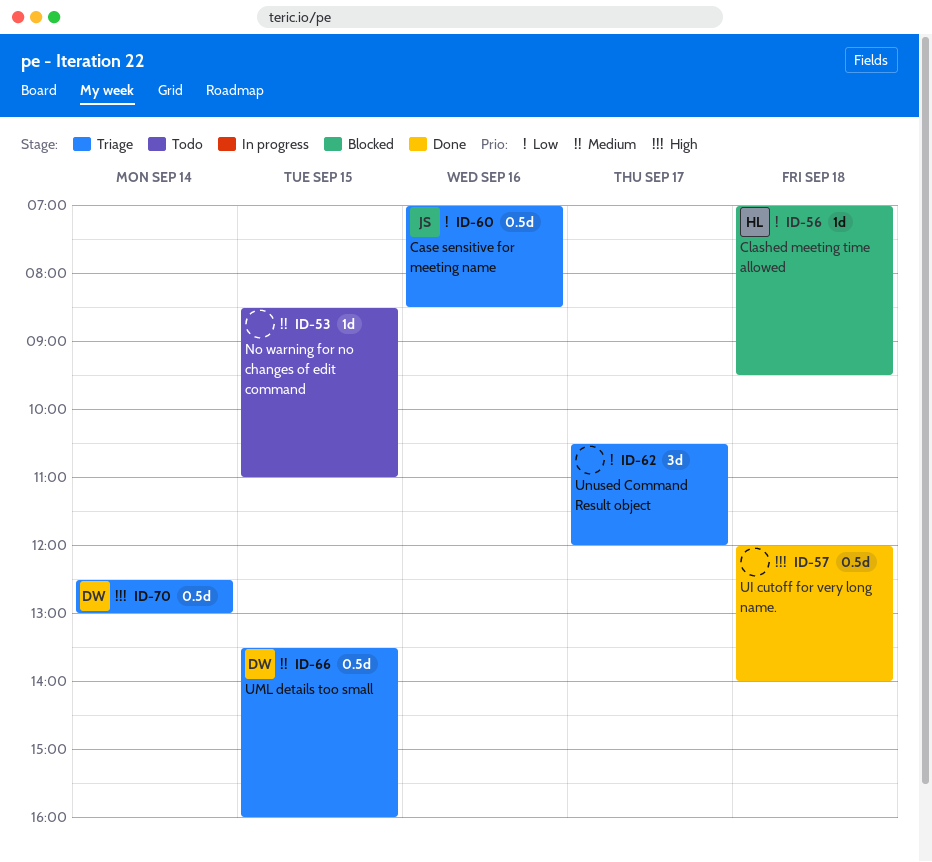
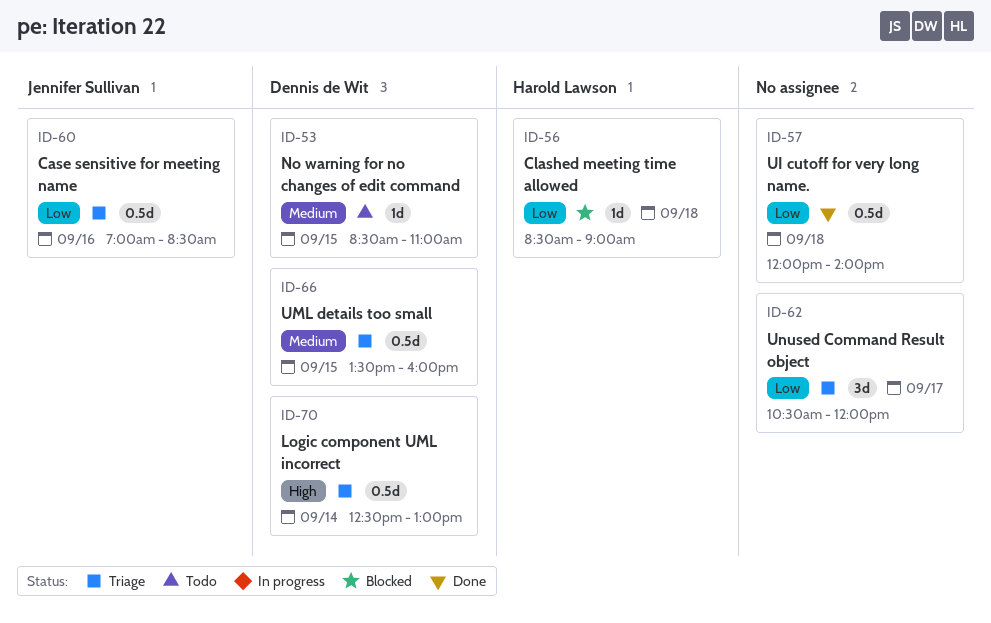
ID-53, owner: none -> Dennis de Wit
ID-56, begins: 07:00 -> 08:30
ID-56, ends: 09:30 -> 09:00
ID-57, priority: High -> Low

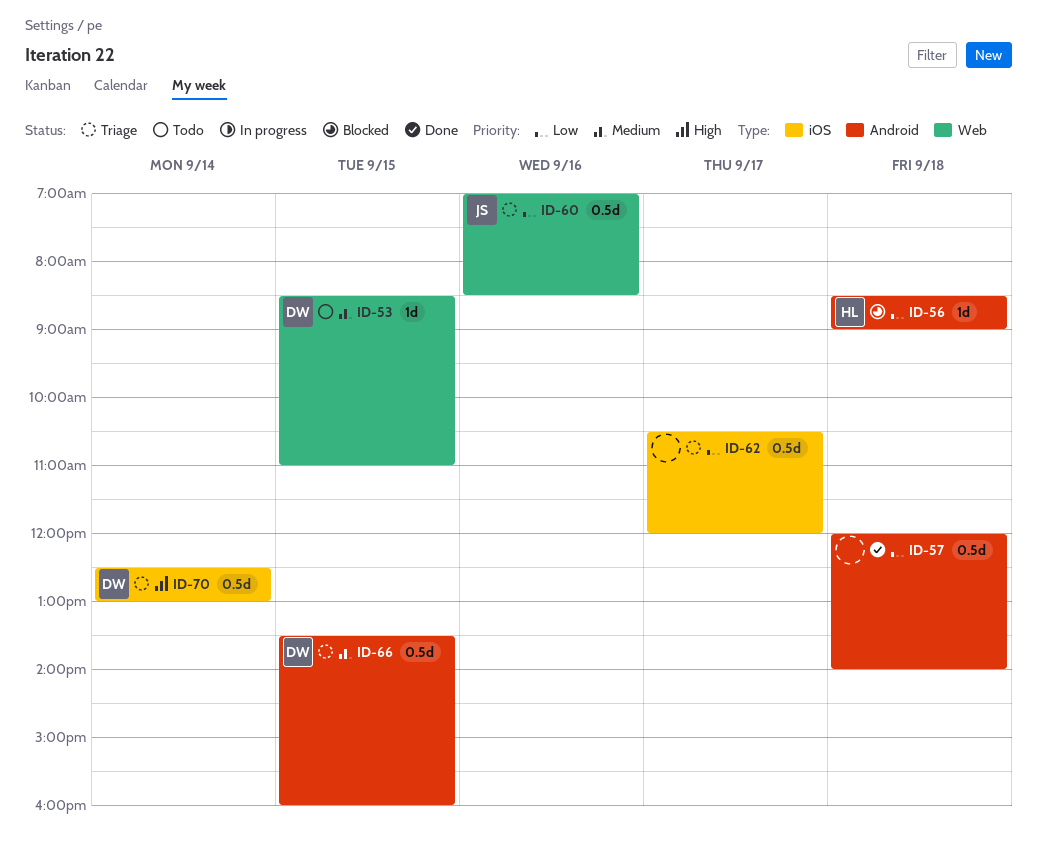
ID-62, estimate: 3d -> 0.5d

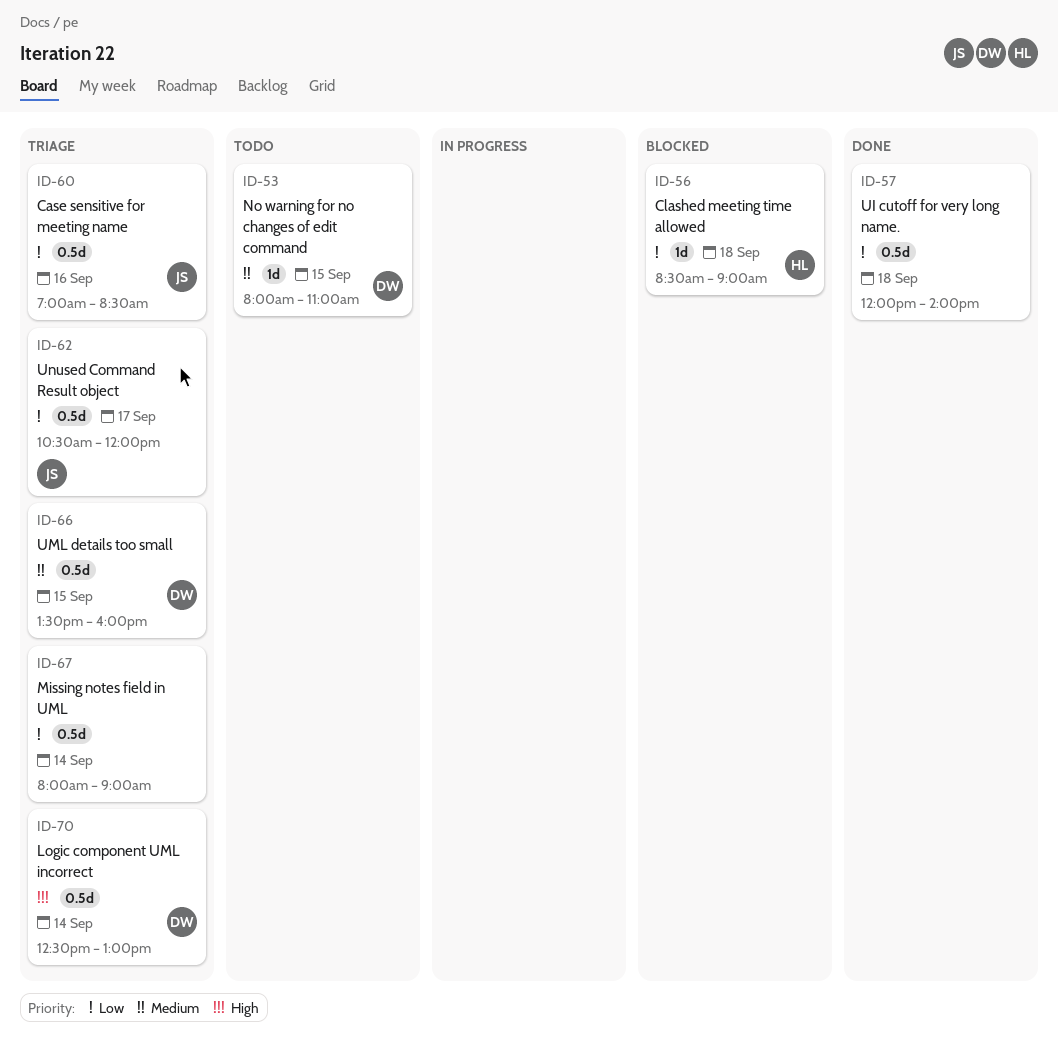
ID-53, begins: 08:30 -> 08:00
ID-62, owner: none -> JS
ID-67: none -> present

